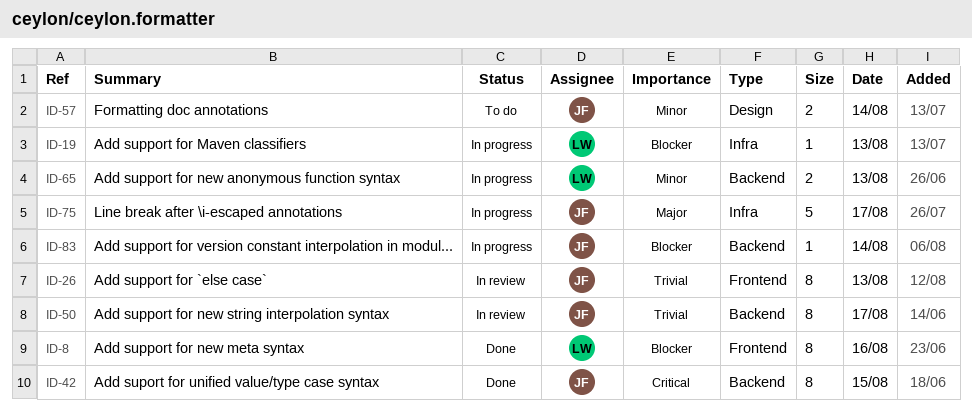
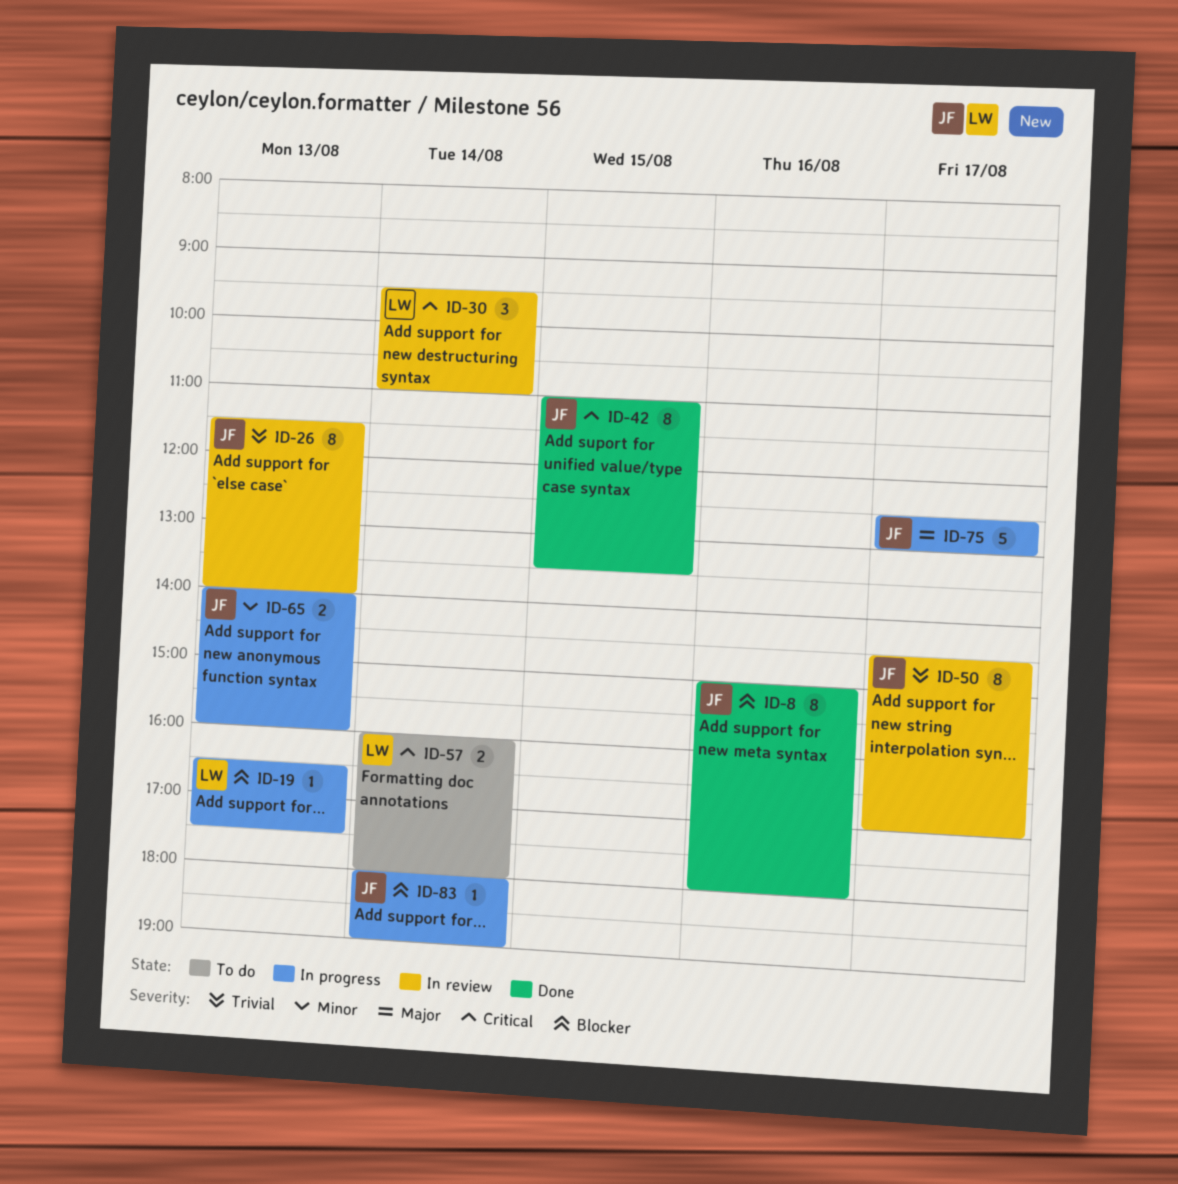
ID-8, owner: LW -> JF
ID-30: none -> present
ID-57, owner: JF -> LW
ID-57, priority: Minor -> Critical
ID-65, owner: LW -> JF

